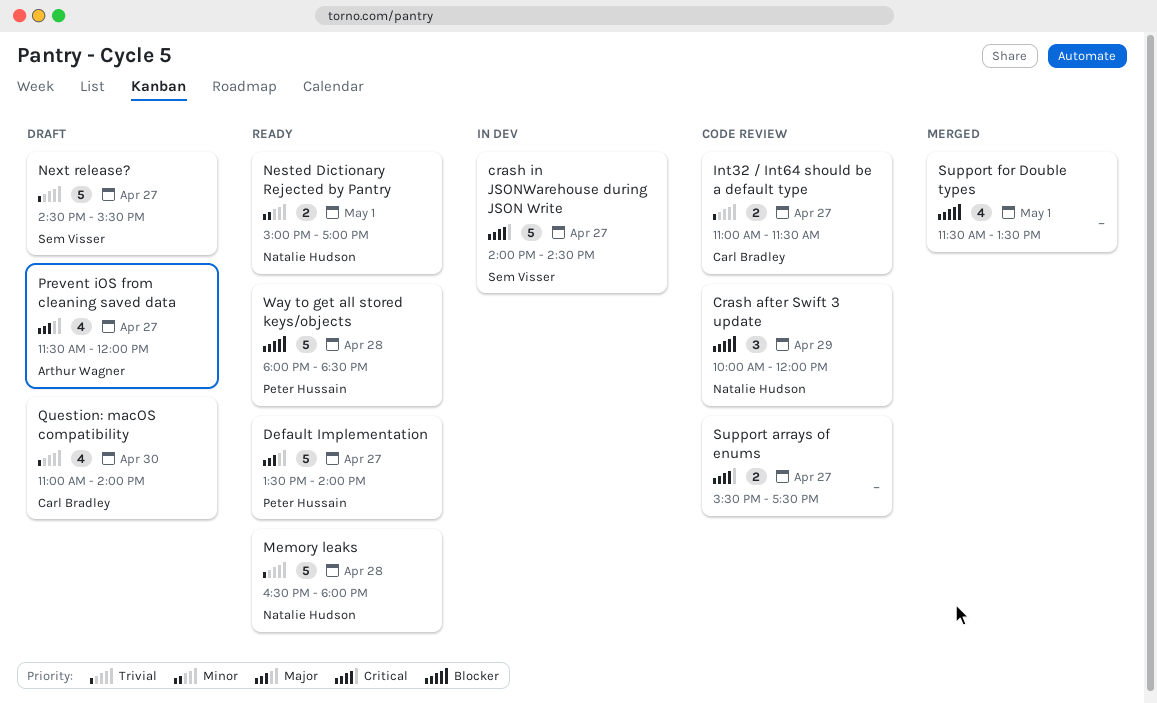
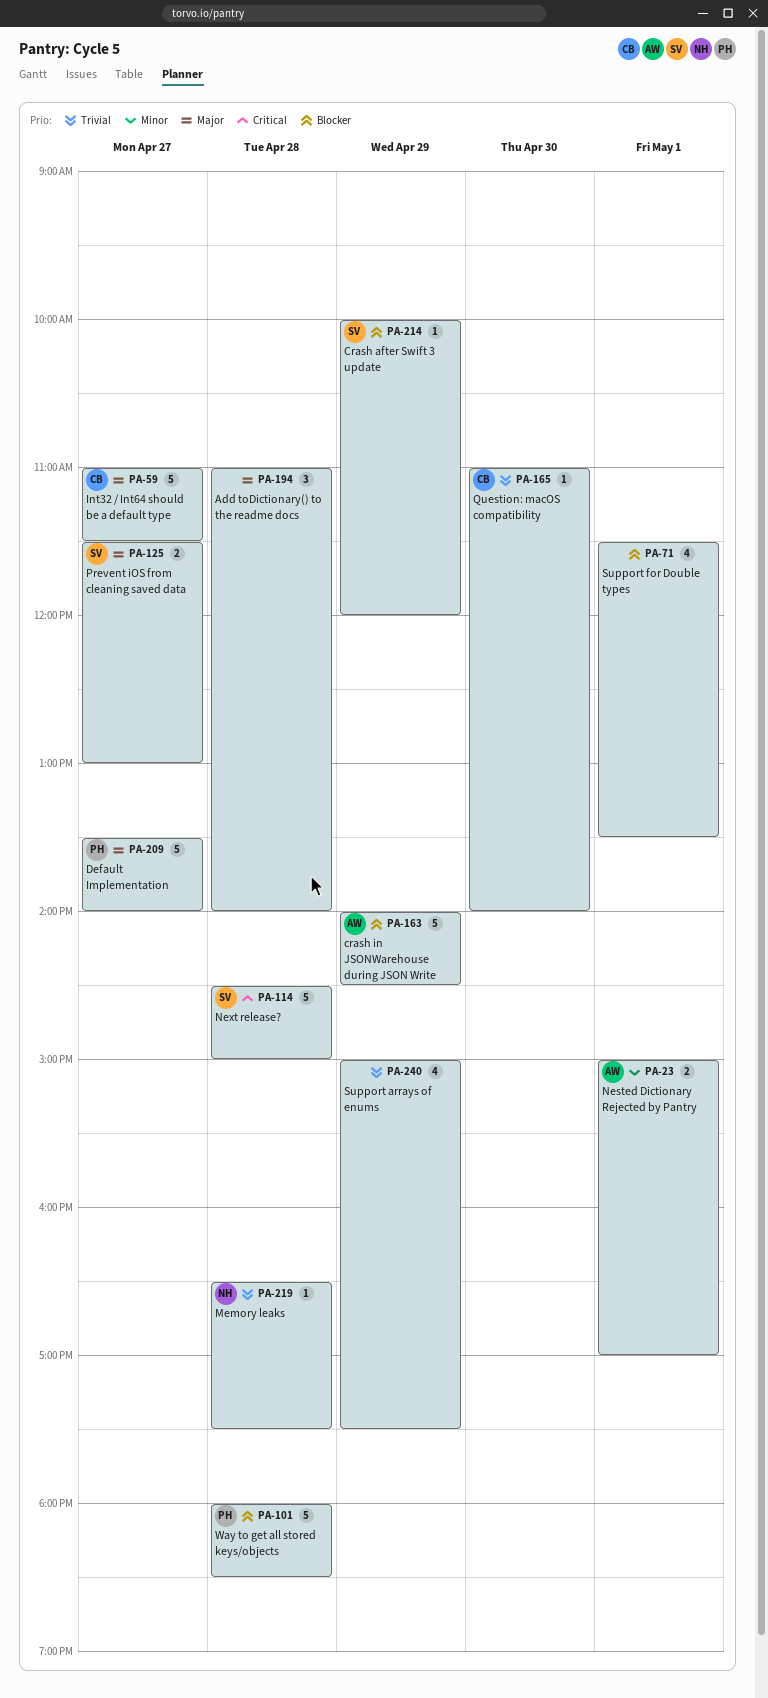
Add toDictionary() to the readme docs: none -> present
Crash after Swift 3 update, owner: Natalie Hudson -> Sem Visser
Crash after Swift 3 update, estimate: 3 -> 1
crash in JSONWarehouse during JSON Write, owner: Sem Visser -> Arthur Wagner
crash in JSONWarehouse during JSON Write, priority: Critical -> Blocker
crash in JSONWarehouse during JSON Write, day: Apr 27 -> Apr 29
Int32 / Int64 should be a default type, priority: Trivial -> Major
Int32 / Int64 should be a default type, estimate: 2 -> 5
Memory leaks, estimate: 5 -> 1
Memory leaks, ends: 18:00 -> 17:30
Nested Dictionary Rejected by Pantry, owner: Natalie Hudson -> Arthur Wagner
Next release?, priority: Trivial -> Critical
Next release?, day: Apr 27 -> Apr 28
Next release?, ends: 15:30 -> 15:00
Prevent iOS from cleaning saved data, owner: Arthur Wagner -> Sem Visser
Prevent iOS from cleaning saved data, estimate: 4 -> 2
Prevent iOS from cleaning saved data, ends: 12:00 -> 13:00
Question: macOS compatibility, estimate: 4 -> 1
Support arrays of enums, priority: Critical -> Trivial
Support arrays of enums, estimate: 2 -> 4
Support arrays of enums, day: Apr 27 -> Apr 29
Support arrays of enums, begins: 15:30 -> 15:00

